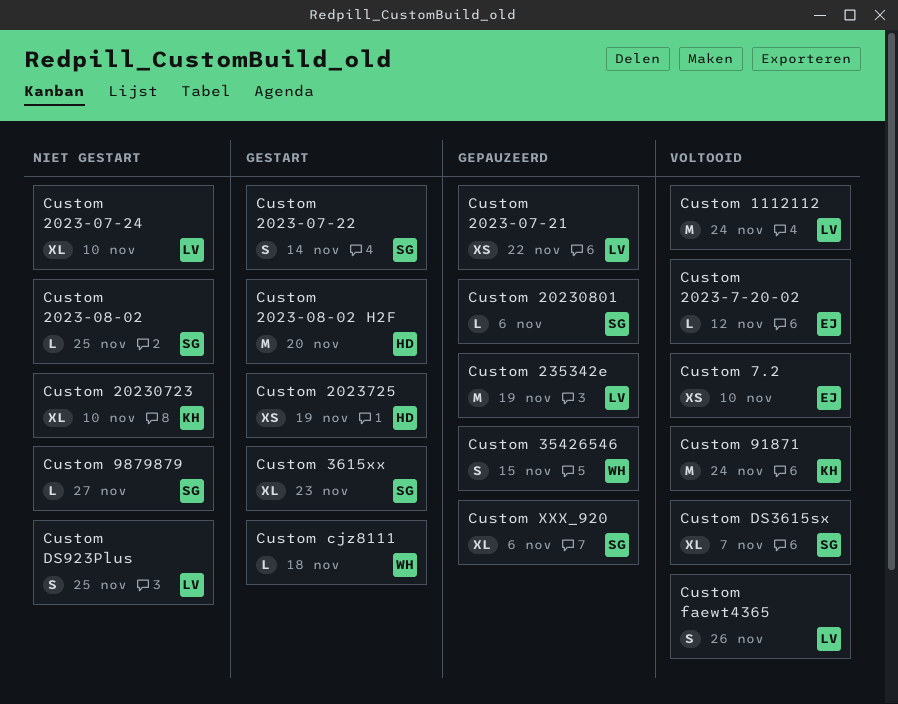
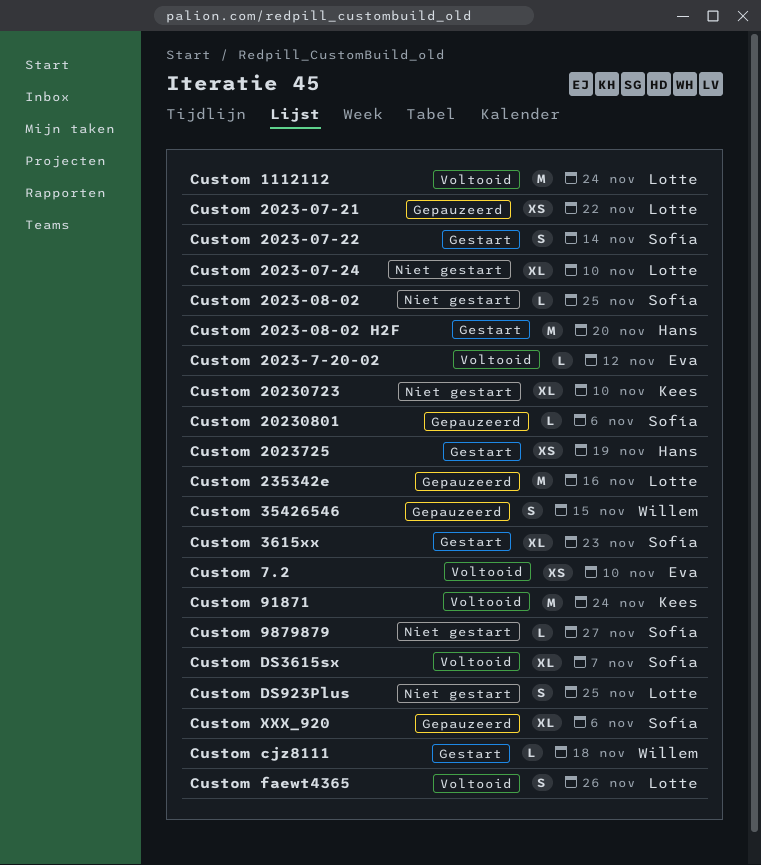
Custom 235342e, due: Nov 19 -> Nov 16

